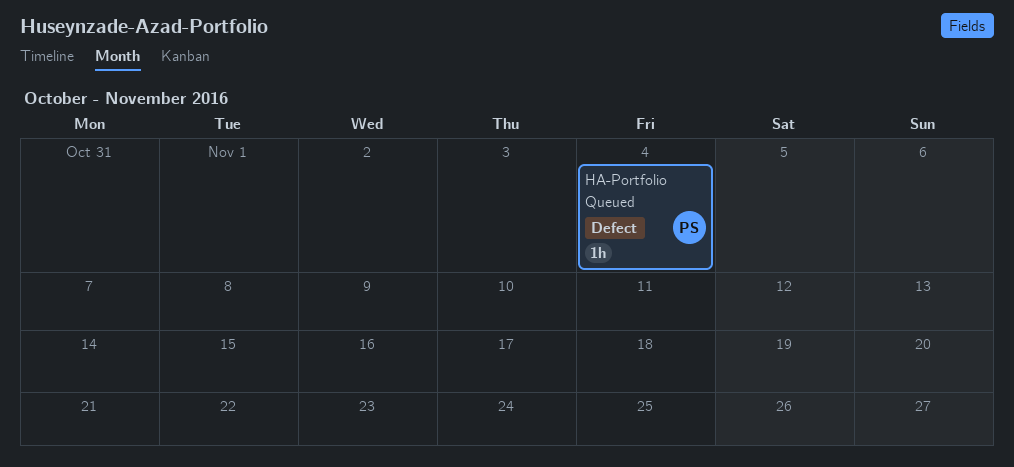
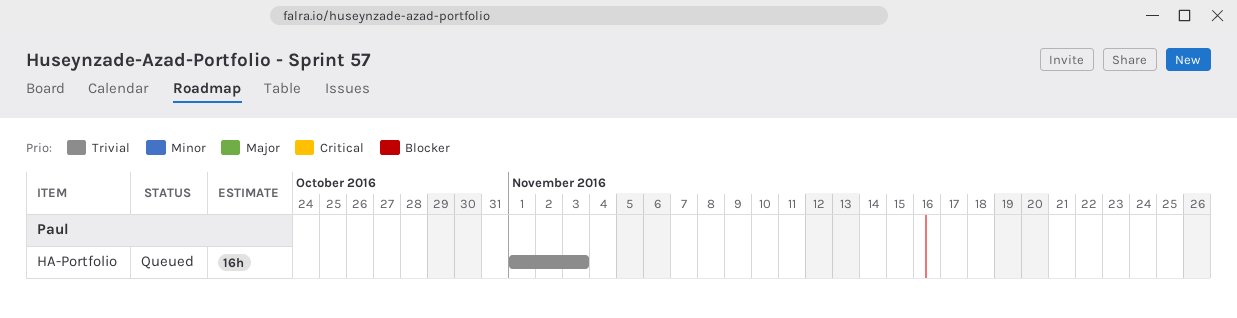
HA-Portfolio, estimate: 1h -> 16h
HA-Portfolio, due: Nov 4 -> Nov 3

